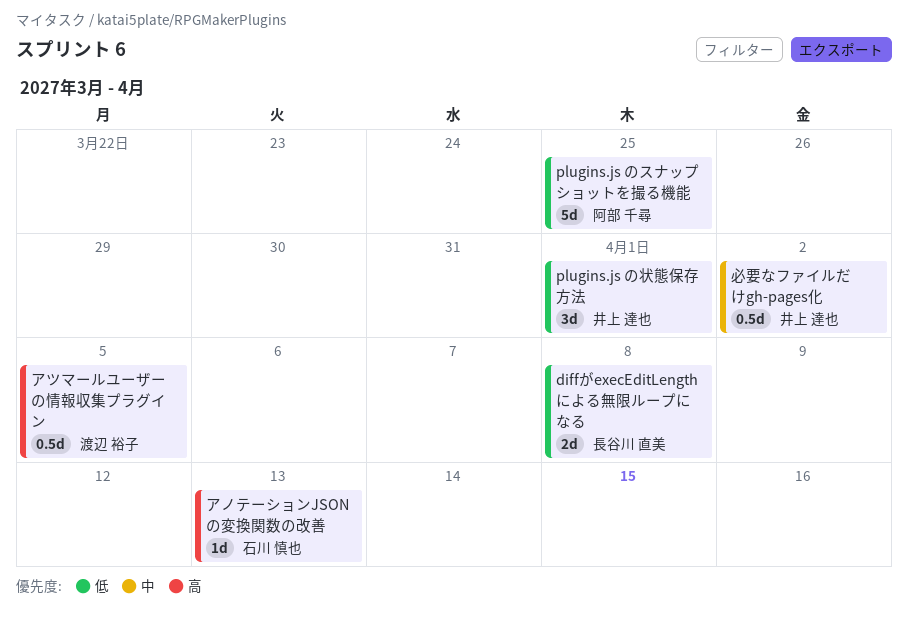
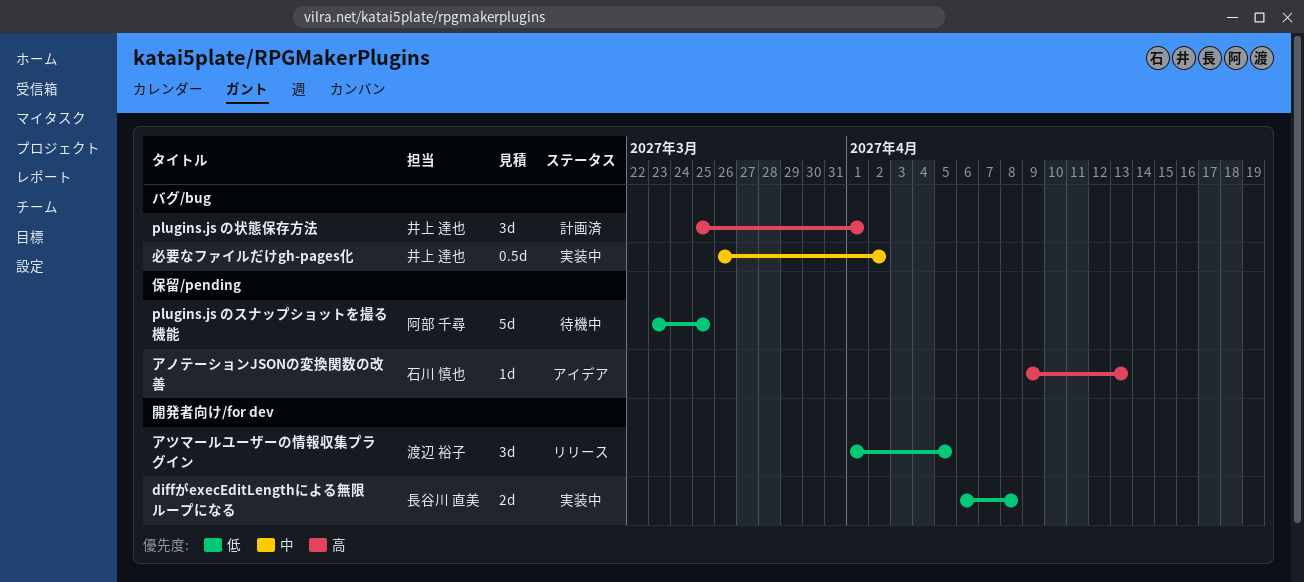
plugins.js の状態保存方法, priority: 低 -> 高
アツマールユーザーの情報収集プラグイン, priority: 高 -> 低
アツマールユーザーの情報収集プラグイン, estimate: 0.5d -> 3d

